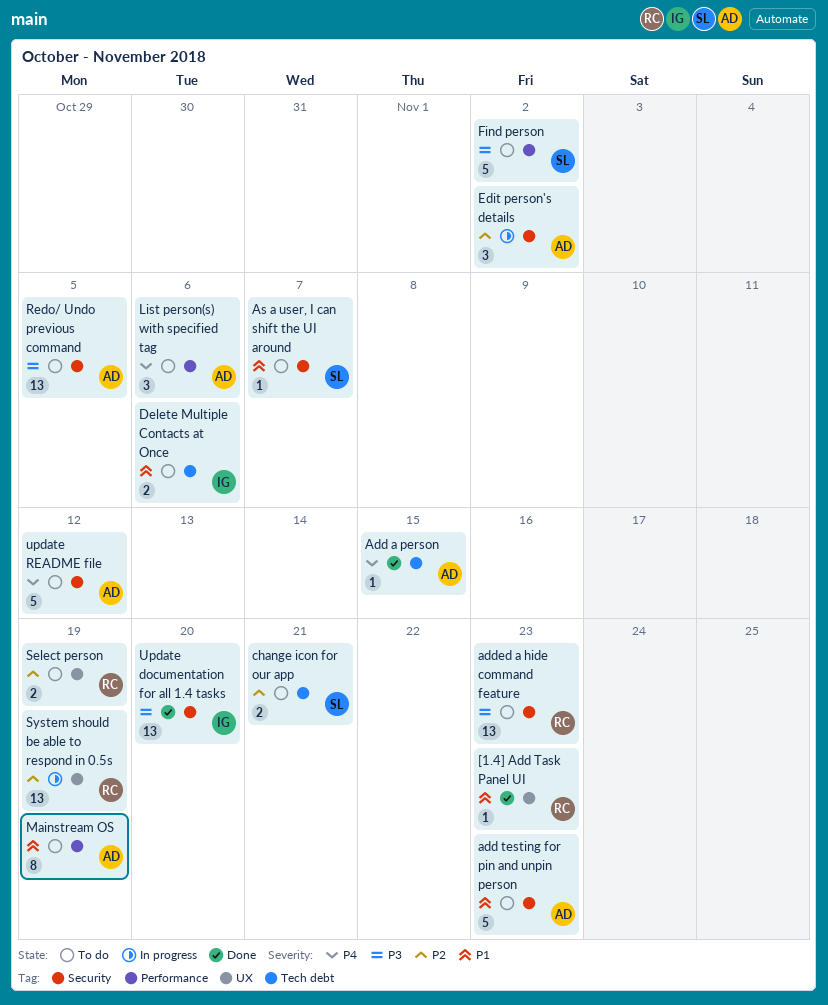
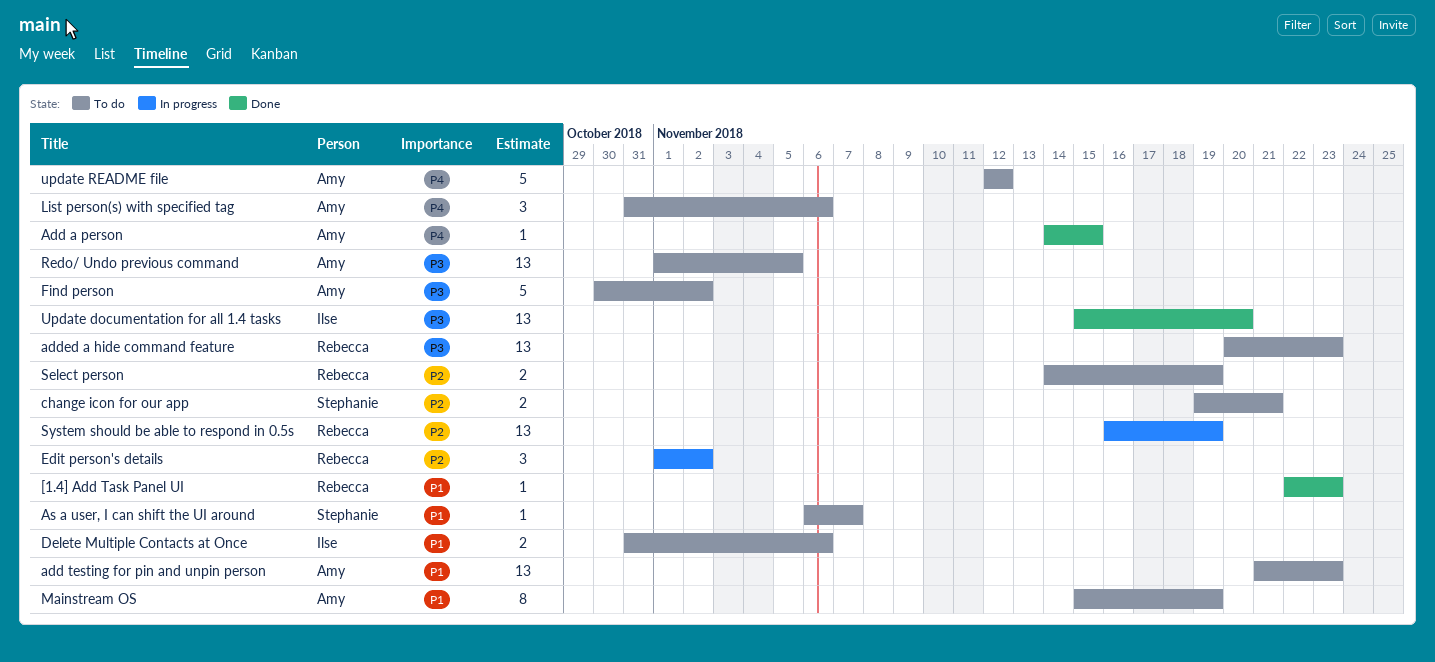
add testing for pin and unpin person, estimate: 5 -> 13
Edit person's details, owner: Amy -> Rebecca
Find person, owner: Stephanie -> Amy

